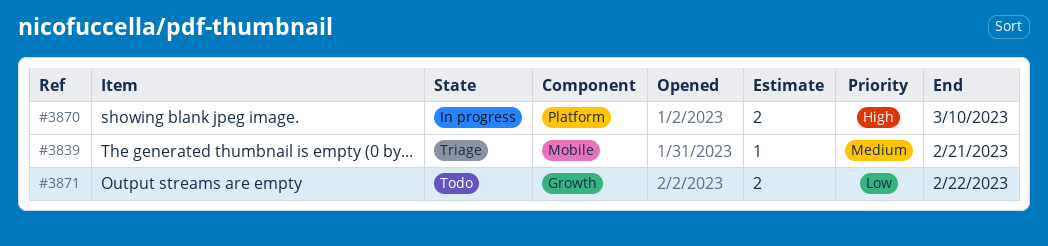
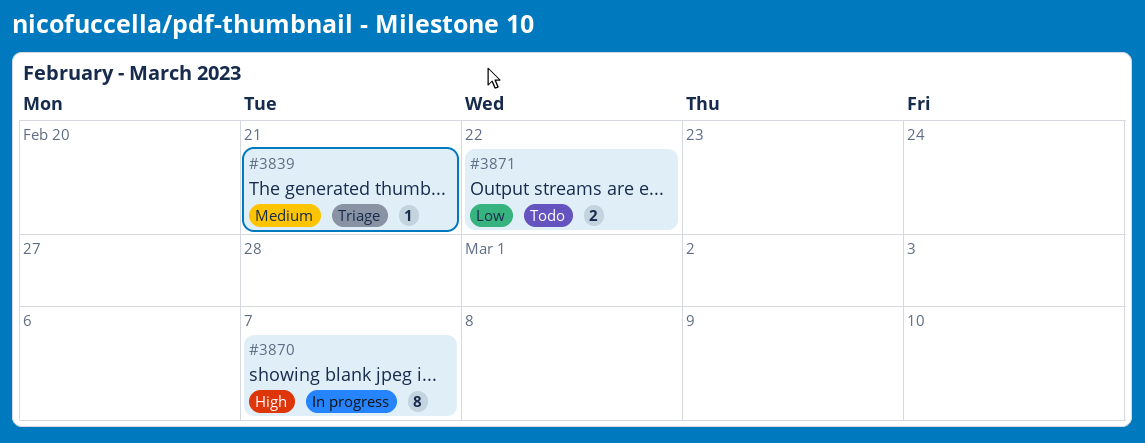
#3870, estimate: 2 -> 8
#3870, due: Mar 10 -> Mar 7

